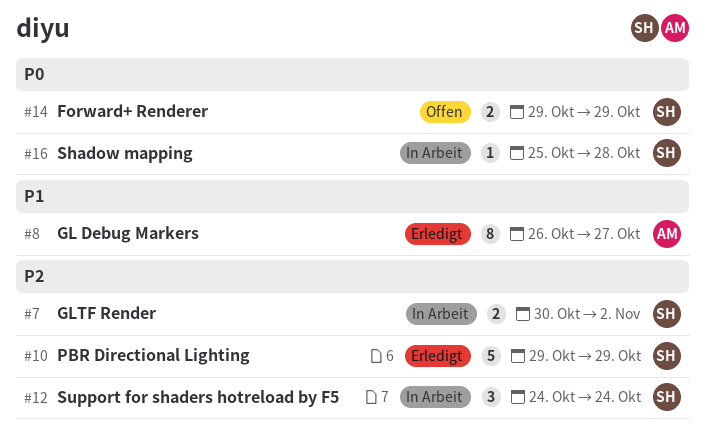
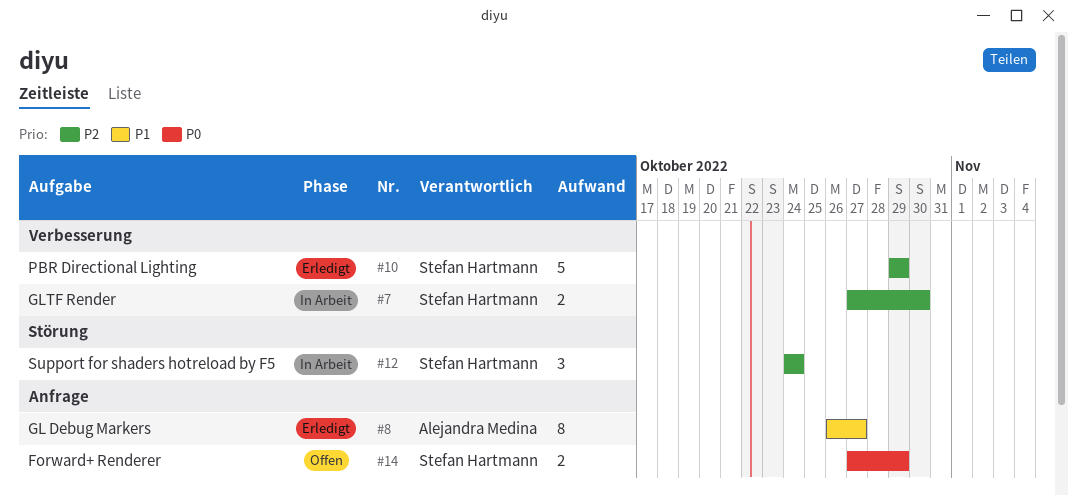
#7, start: Oct 30 -> Oct 27
#7, due: Nov 2 -> Oct 30
#14, start: Oct 29 -> Oct 27
#16: present -> none

